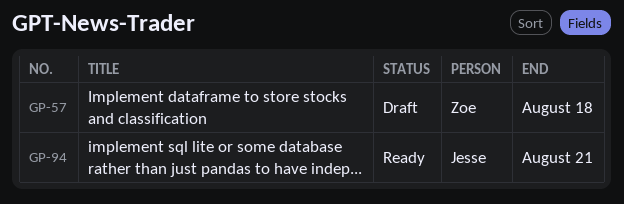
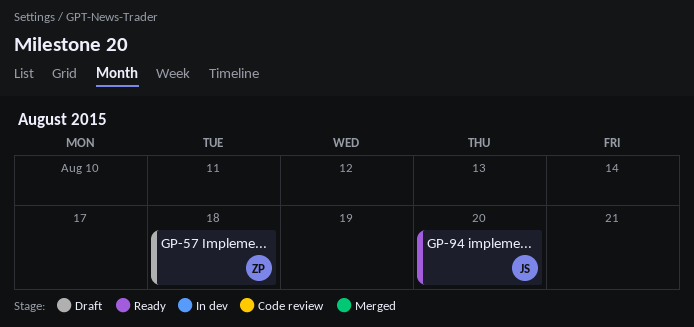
GP-94, due: Aug 21 -> Aug 20

